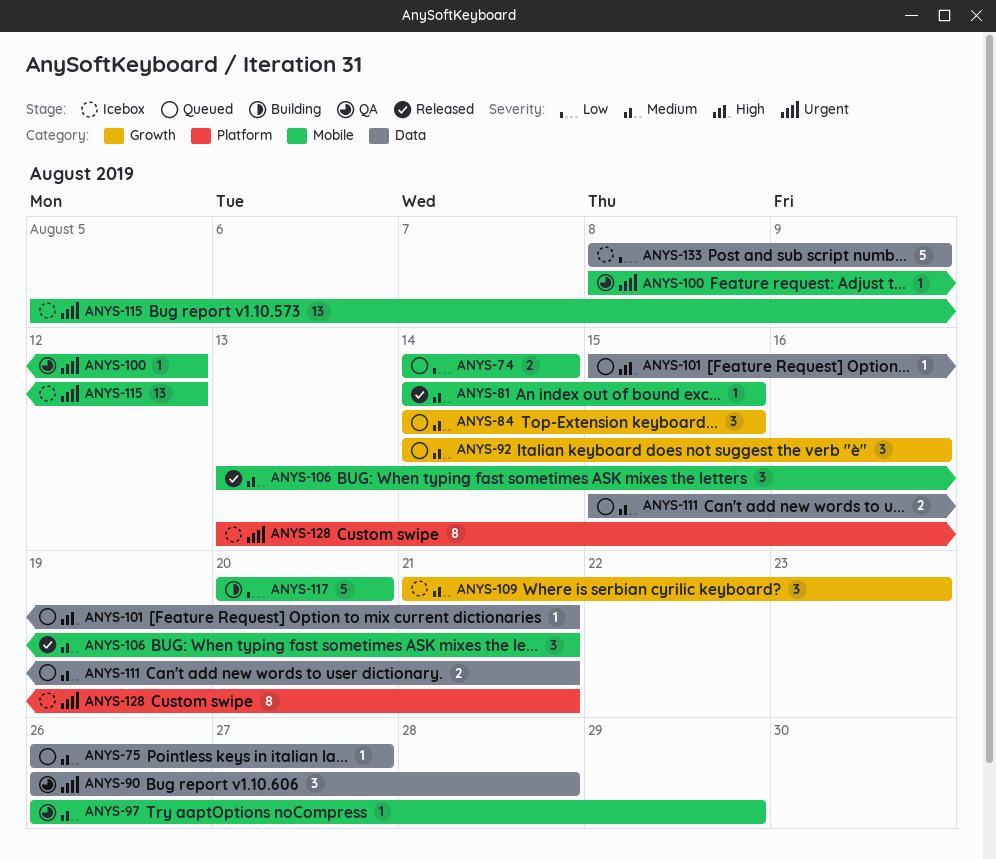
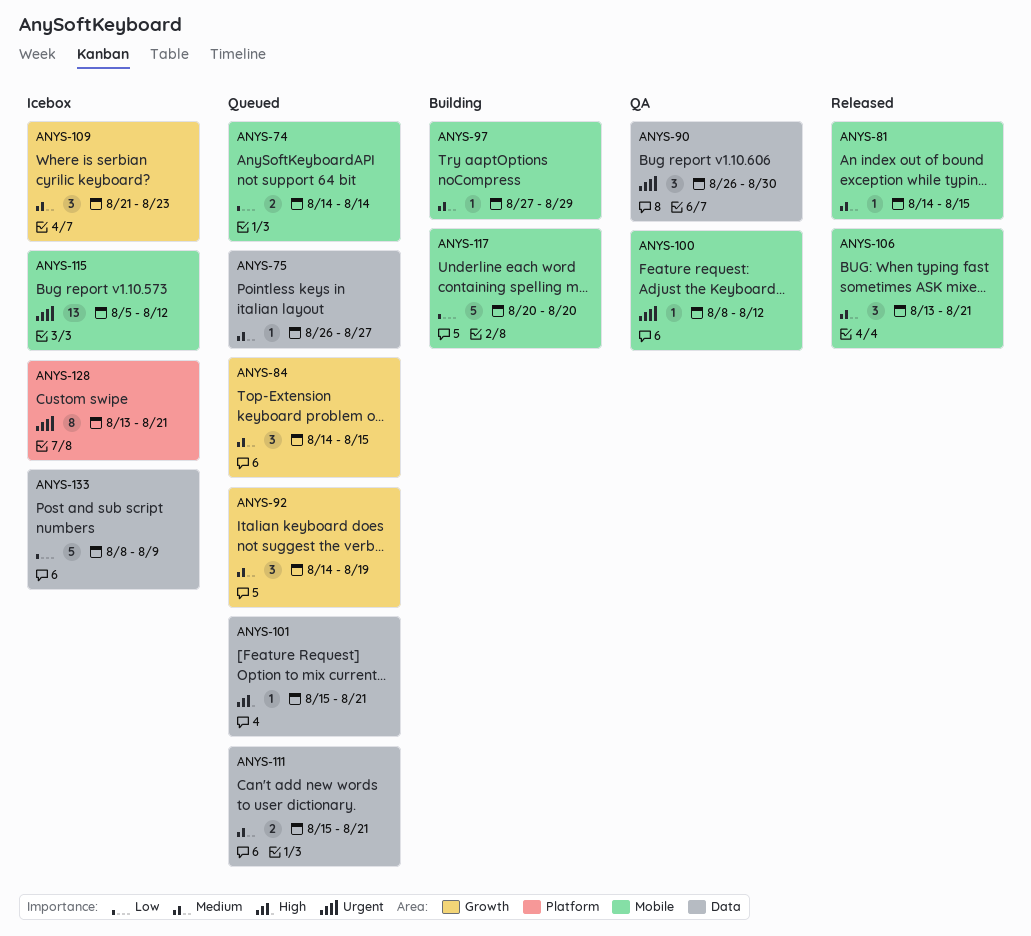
ANYS-90, due: Aug 28 -> Aug 30
ANYS-92, due: Aug 16 -> Aug 19
ANYS-97, status: QA -> Building
ANYS-97, start: Aug 26 -> Aug 27

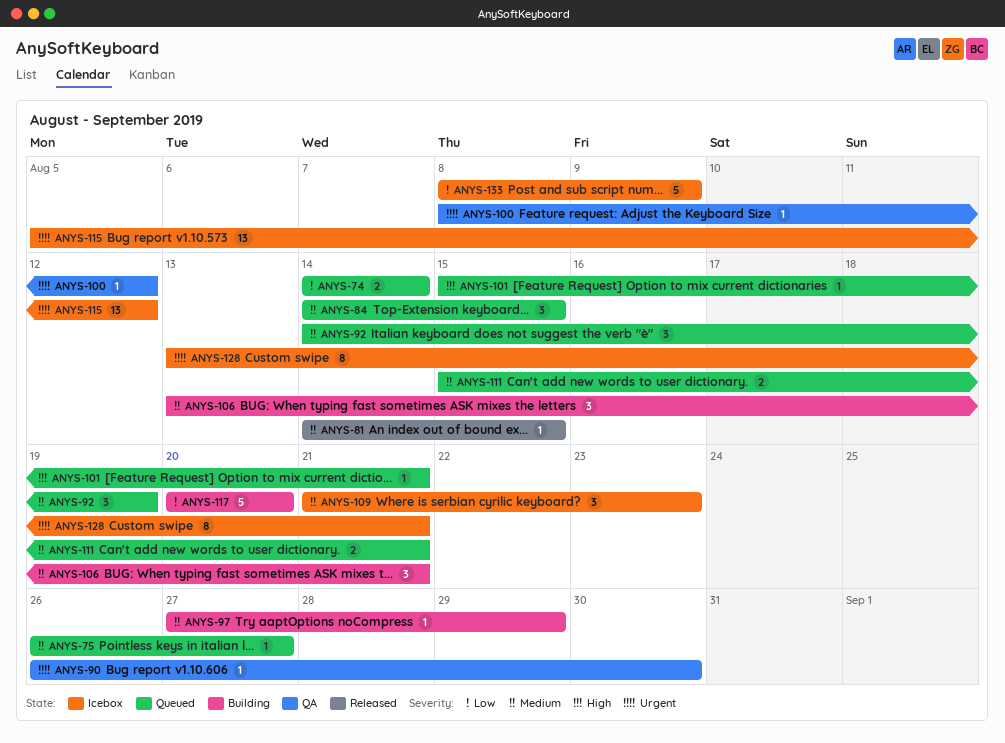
ANYS-90, estimate: 3 -> 1
ANYS-106, status: Released -> Building

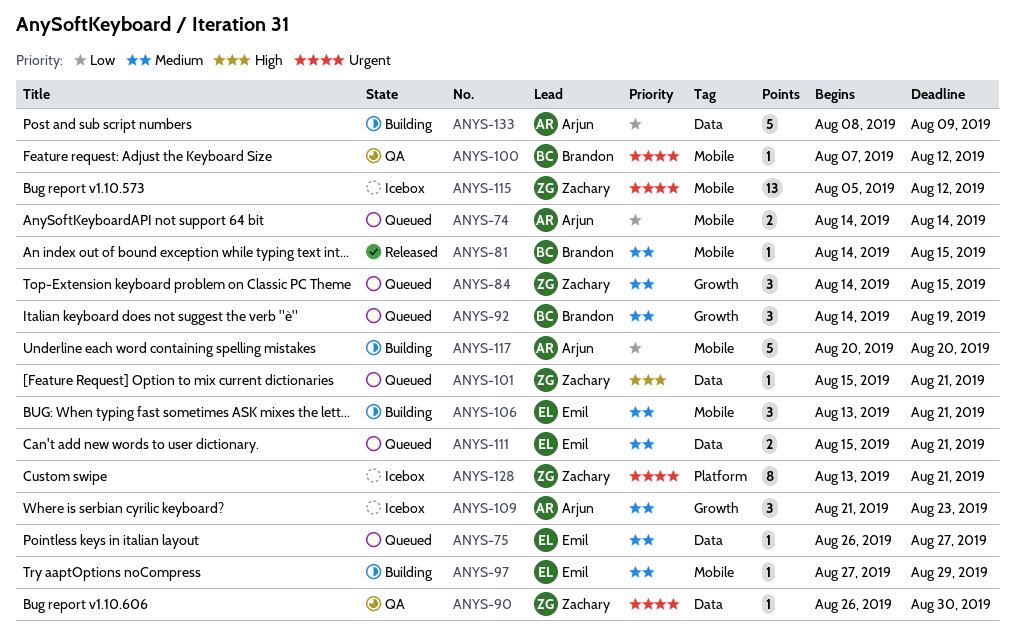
ANYS-100, start: Aug 8 -> Aug 7
ANYS-133, status: Icebox -> Building

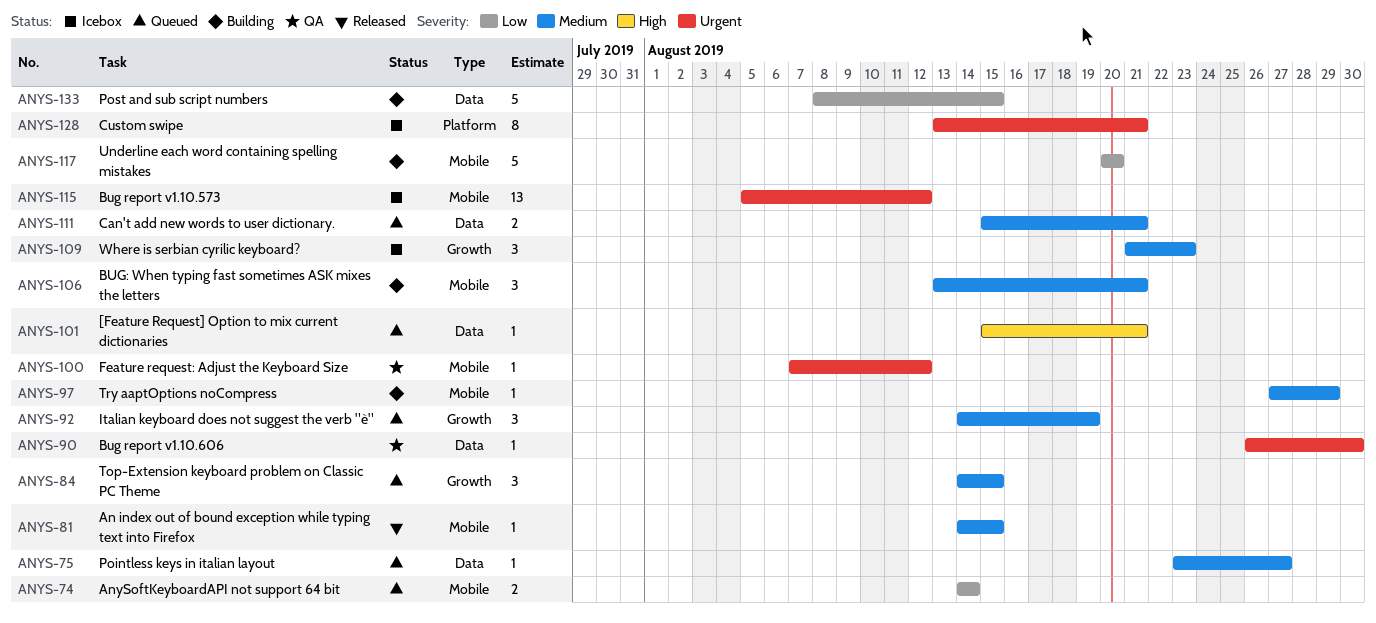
ANYS-75, start: Aug 26 -> Aug 23
ANYS-133, due: Aug 9 -> Aug 15

